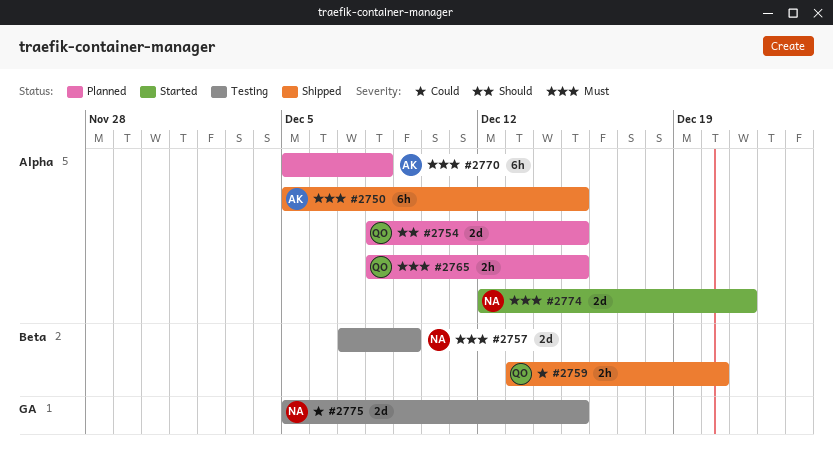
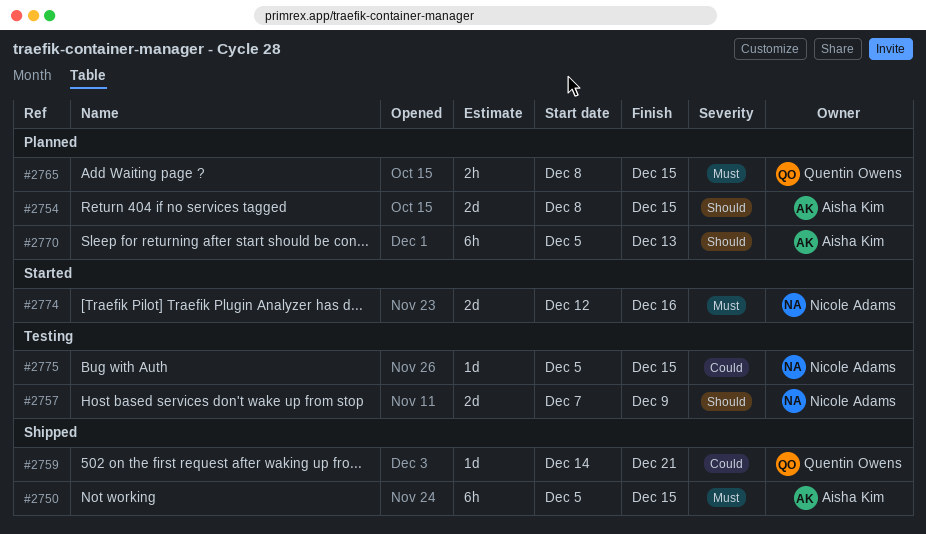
#2754, owner: Quentin Owens -> Aisha Kim
#2757, priority: Must -> Should
#2759, estimate: 2h -> 1d
#2759, start: Dec 13 -> Dec 14
#2759, due: Dec 20 -> Dec 21
#2770, priority: Must -> Should
#2770, due: Dec 8 -> Dec 13
#2774, due: Dec 21 -> Dec 16
#2775, estimate: 2d -> 1d

